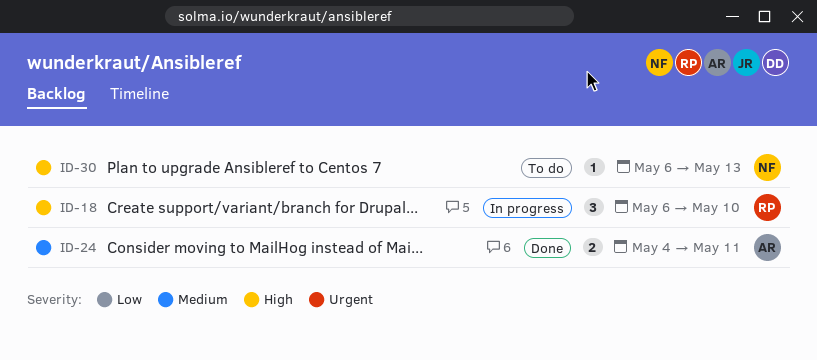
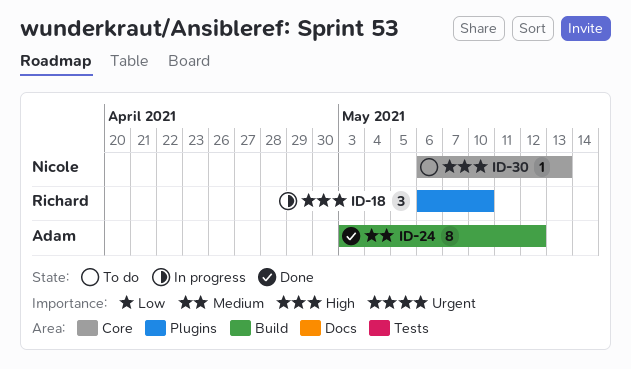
ID-24, estimate: 2 -> 8
ID-24, start: May 4 -> May 3
ID-24, due: May 11 -> May 12

